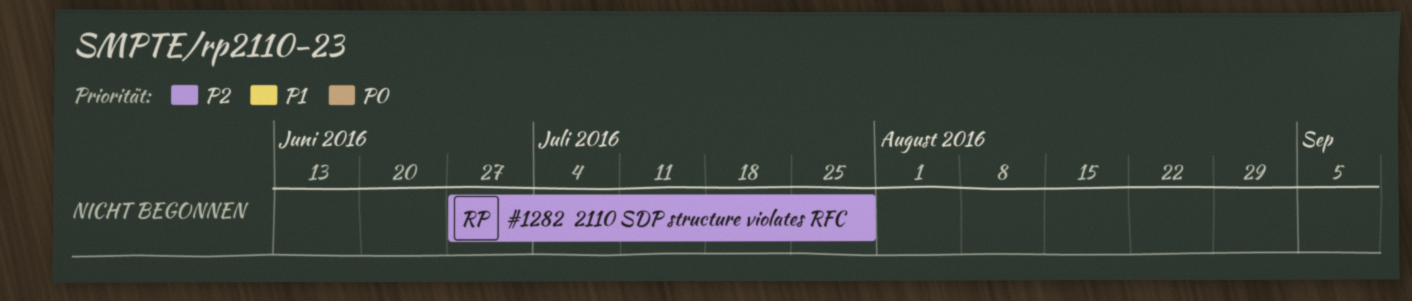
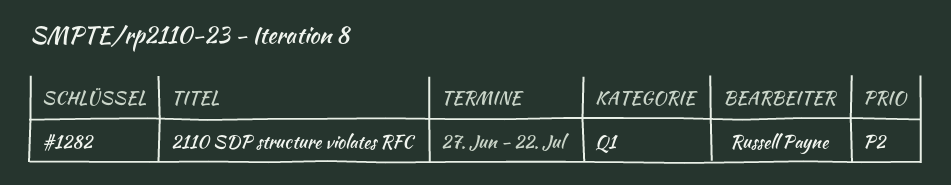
#1282, due: Jul 29 -> Jul 22

